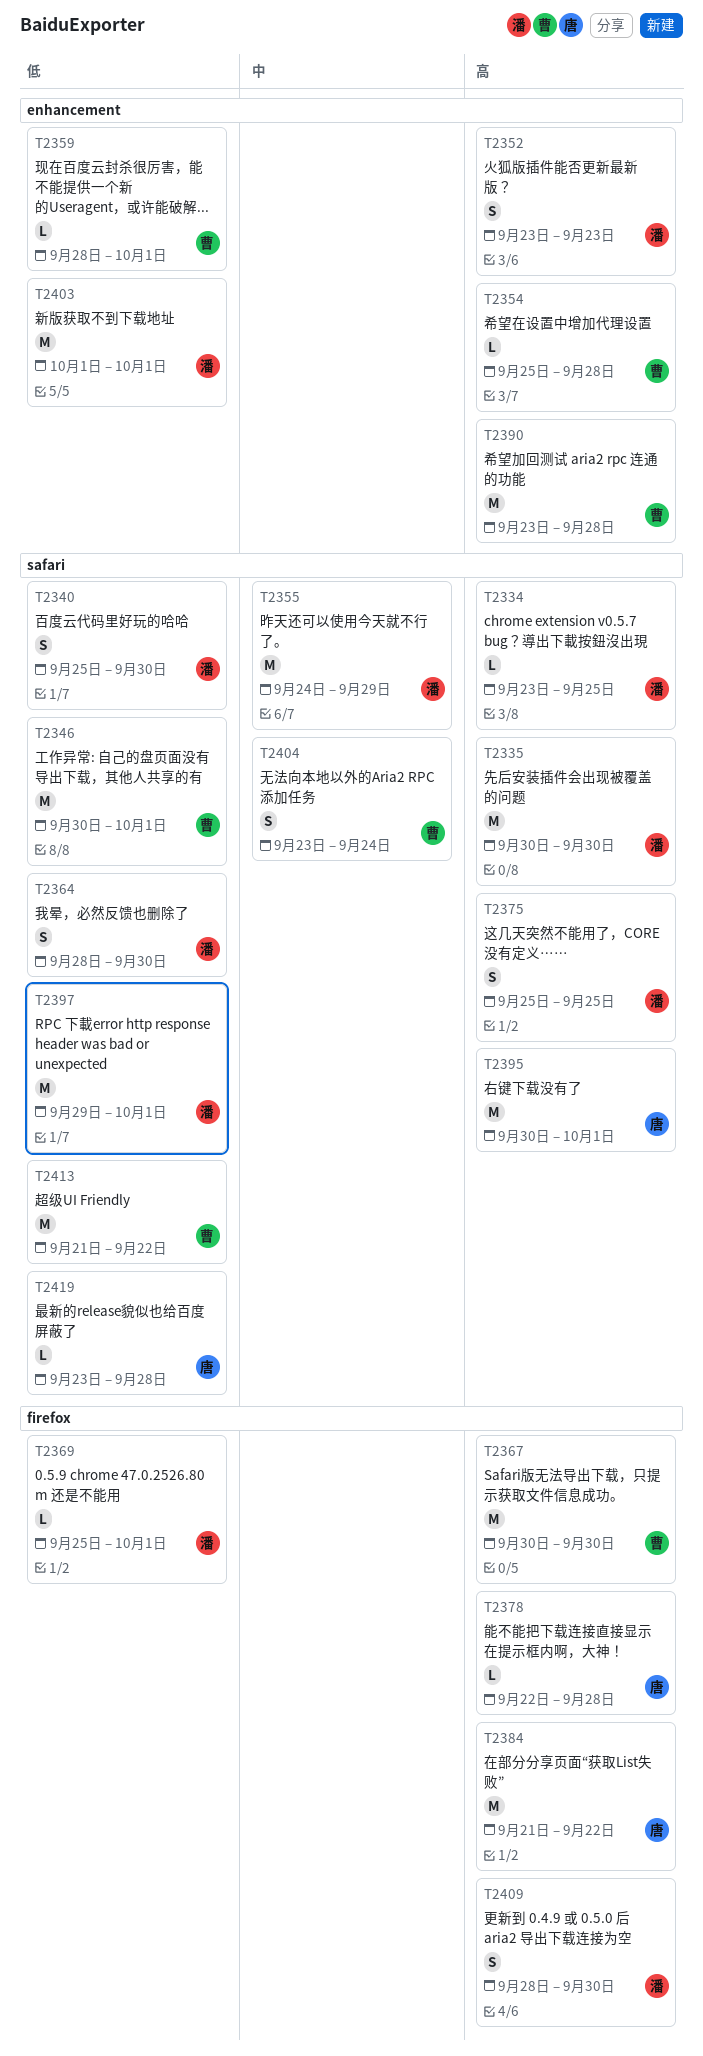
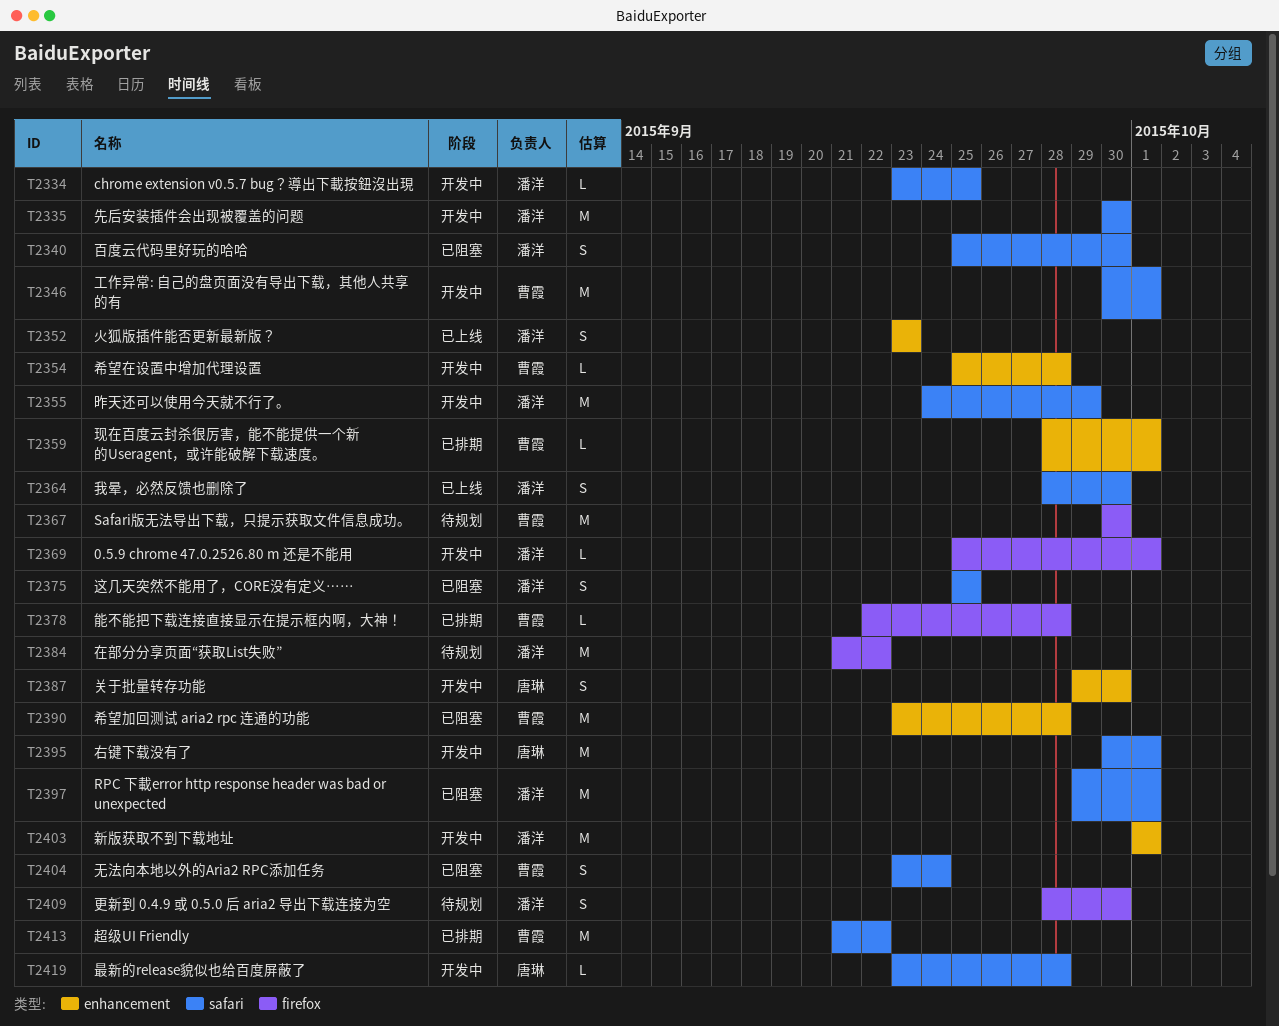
T2378, owner: 唐琳 -> 曹霞
T2384, owner: 唐琳 -> 潘洋
T2387: none -> present

